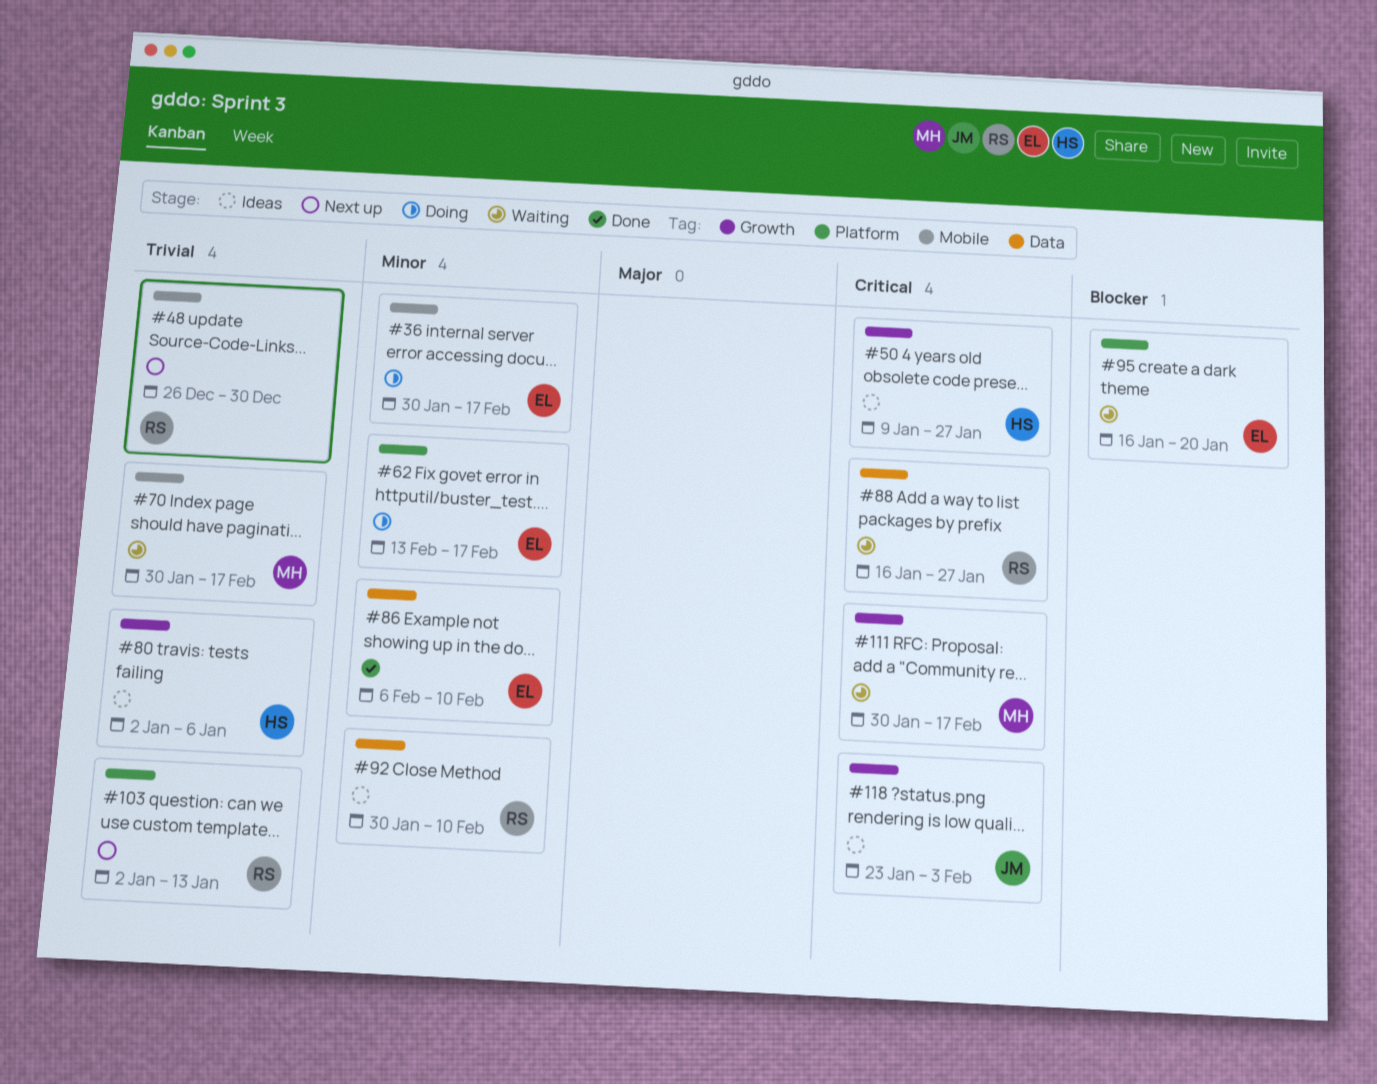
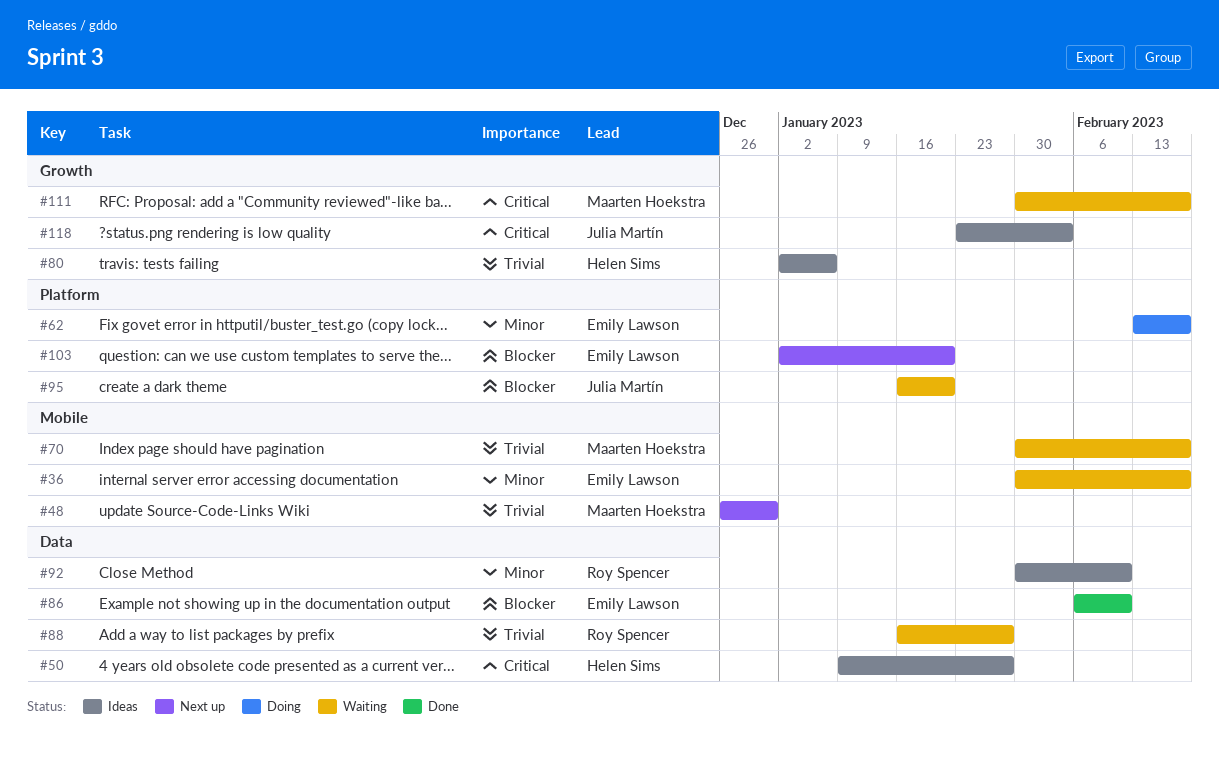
#36, status: Doing -> Waiting
#48, owner: Roy Spencer -> Maarten Hoekstra
#50, label: Growth -> Data
#86, priority: Minor -> Blocker
#88, priority: Critical -> Trivial
#95, owner: Emily Lawson -> Julia Martín
#103, owner: Roy Spencer -> Emily Lawson
#103, priority: Trivial -> Blocker
#103, due: Jan 13 -> Jan 20

